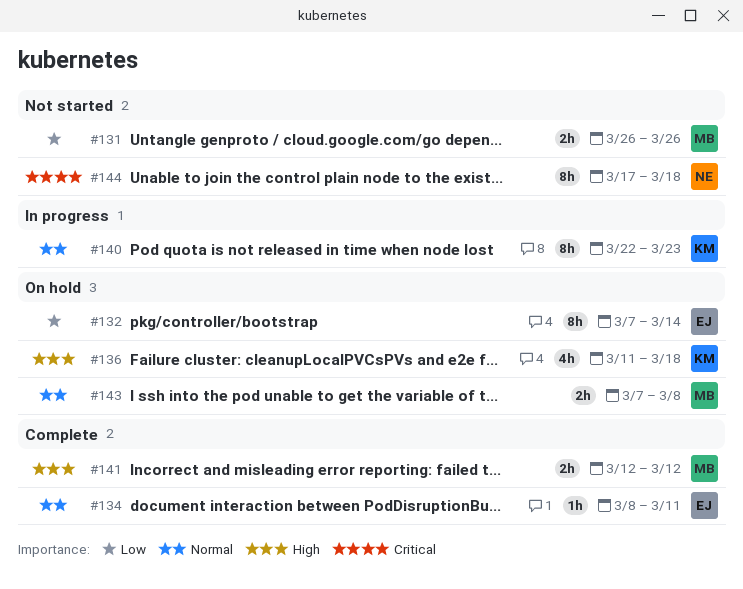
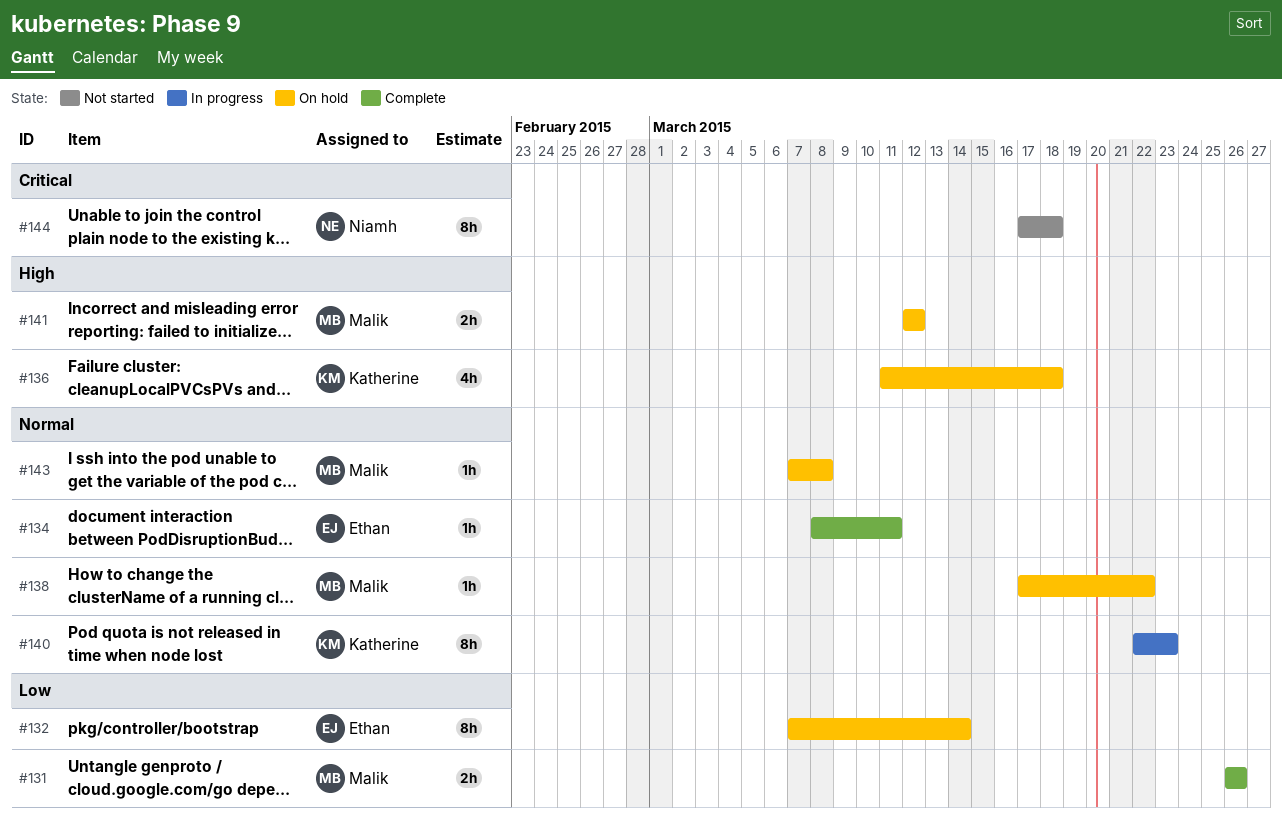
#131, status: Not started -> Complete
#138: none -> present
#141, status: Complete -> On hold
#143, estimate: 2h -> 1h

